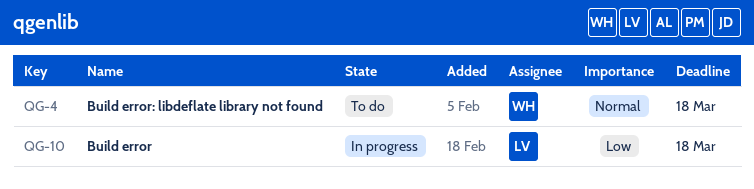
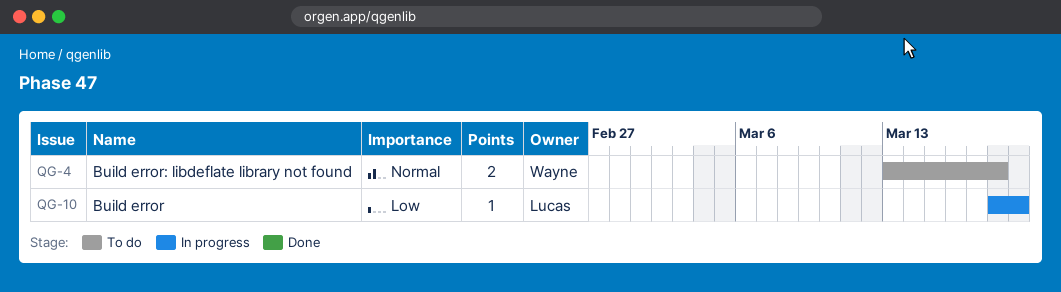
QG-10, due: Mar 18 -> Mar 19

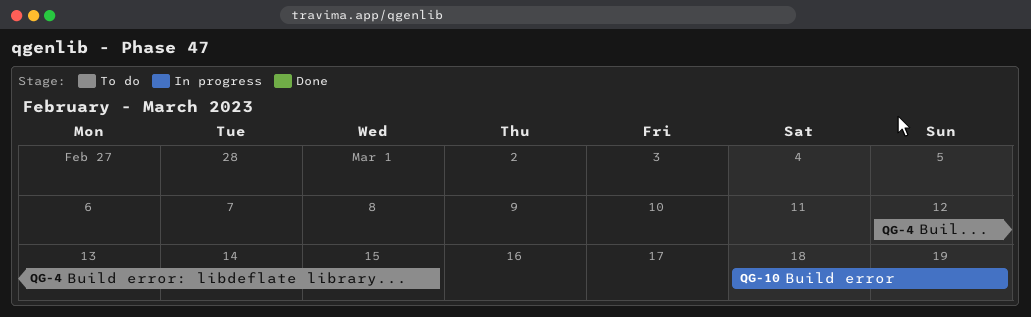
QG-4, start: Mar 13 -> Mar 12
QG-4, due: Mar 18 -> Mar 15

